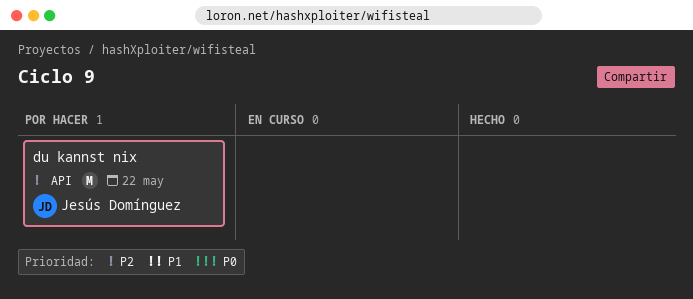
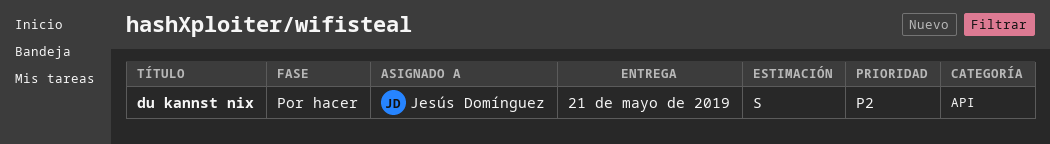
du kannst nix, estimate: M -> S
du kannst nix, due: May 22 -> May 21

